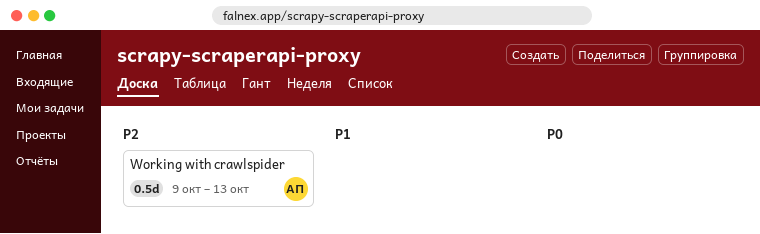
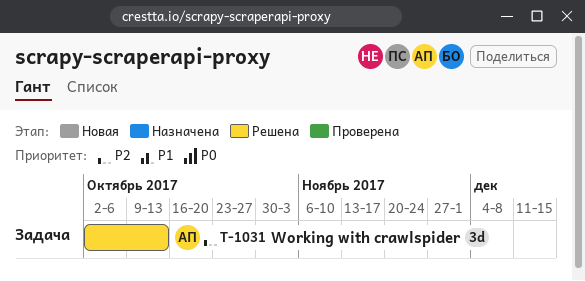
Working with crawlspider, estimate: 0.5d -> 3d
Working with crawlspider, start: Oct 9 -> Oct 2

